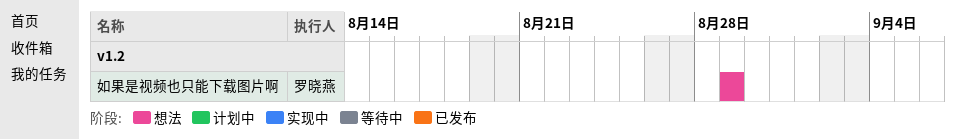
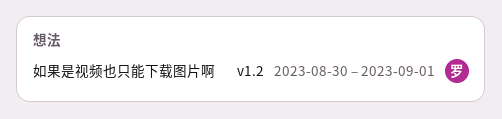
如果是视频也只能下载图片啊, start: Aug 29 -> Aug 30
如果是视频也只能下载图片啊, due: Aug 29 -> Sep 1

